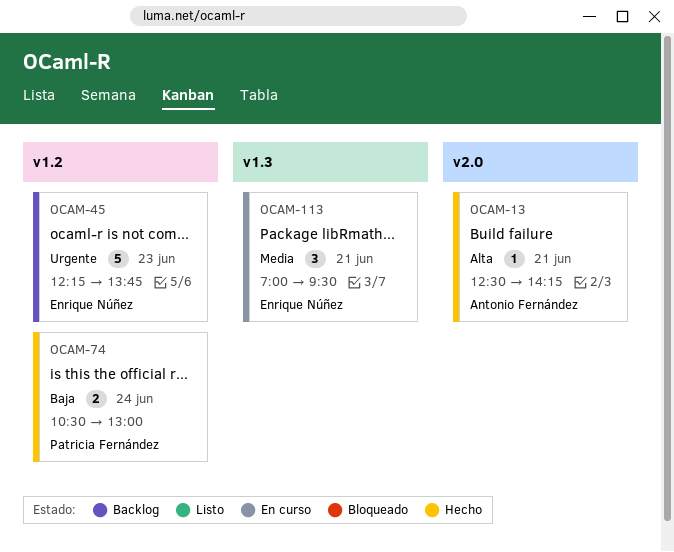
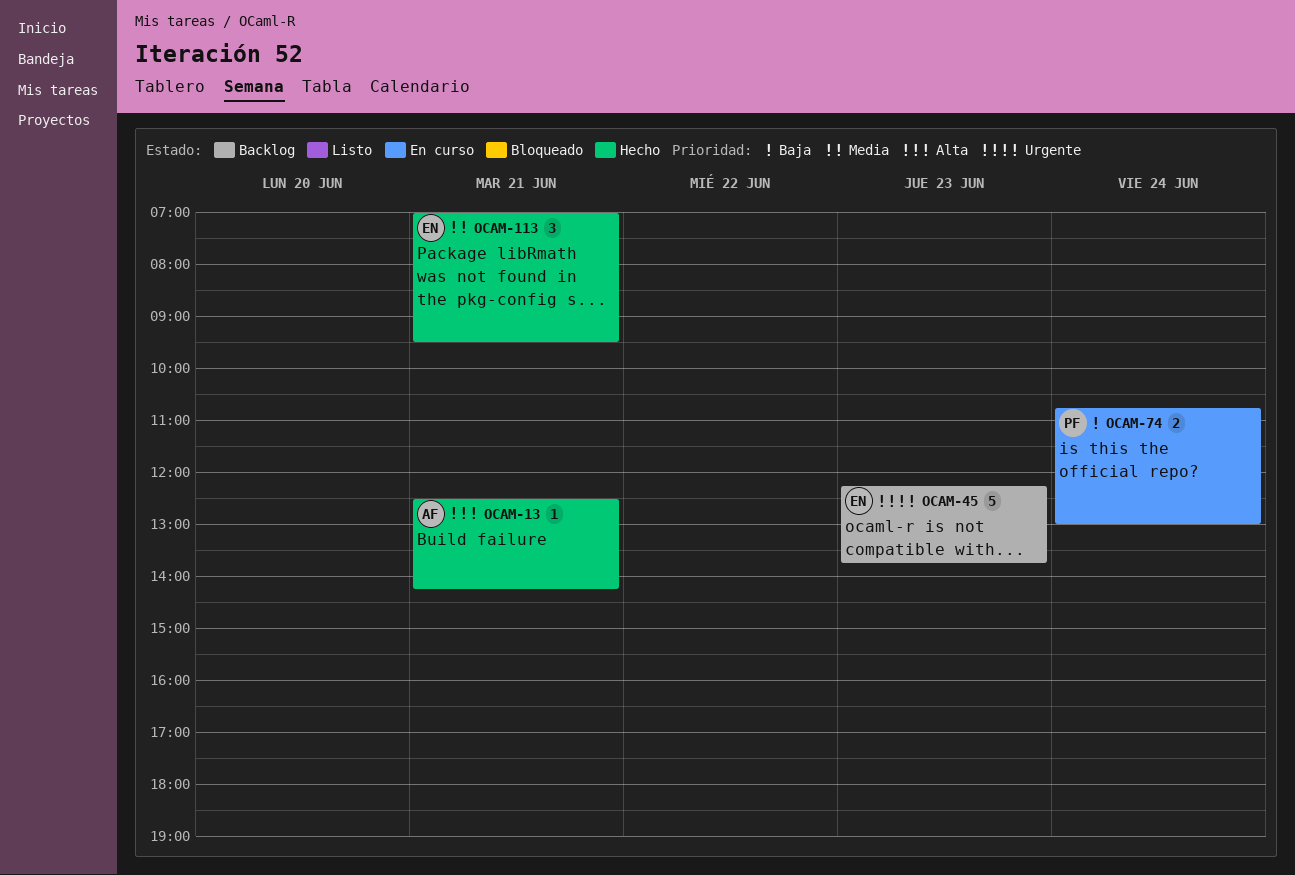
OCAM-74, status: Hecho -> En curso
OCAM-74, begins: 10:30 -> 10:45
OCAM-113, status: En curso -> Hecho

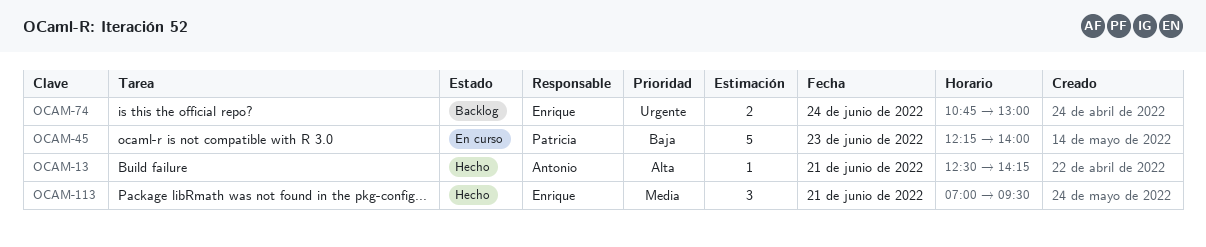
OCAM-45, status: Backlog -> En curso
OCAM-45, owner: Enrique -> Patricia
OCAM-45, priority: Urgente -> Baja
OCAM-45, ends: 13:45 -> 14:00
OCAM-74, status: En curso -> Backlog
OCAM-74, owner: Patricia -> Enrique
OCAM-74, priority: Baja -> Urgente

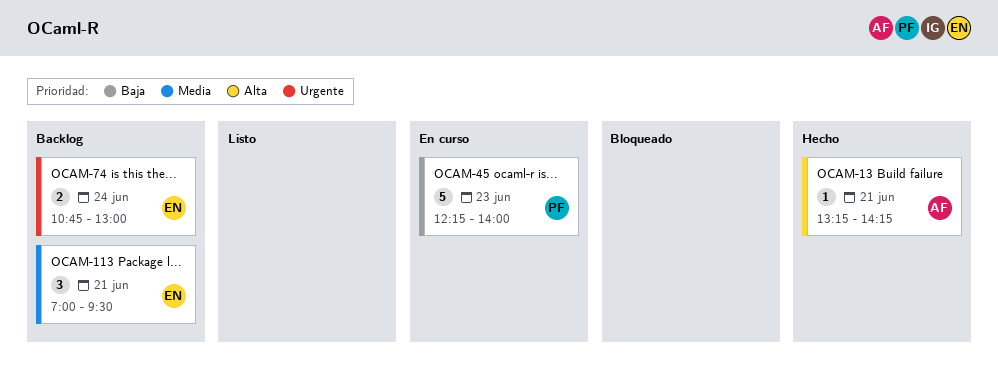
OCAM-13, begins: 12:30 -> 13:15
OCAM-113, status: Hecho -> Backlog

